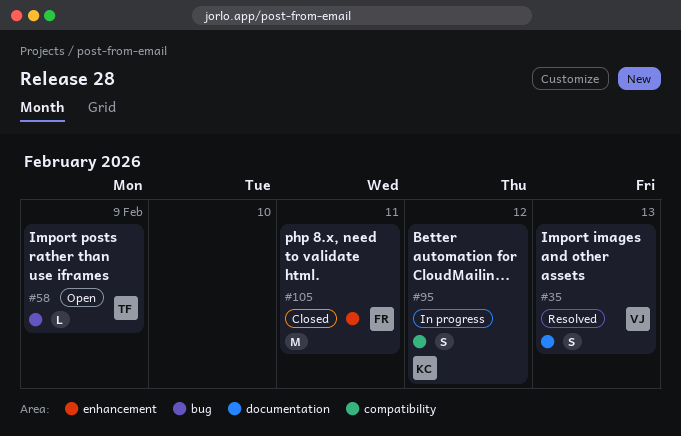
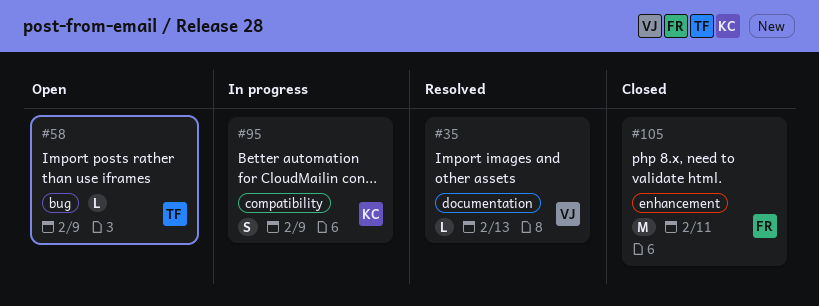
#35, estimate: S -> L
#95, due: Feb 12 -> Feb 9

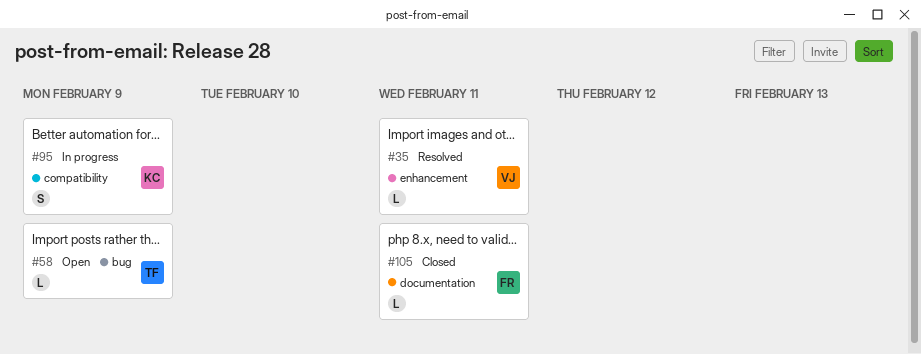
#35, label: documentation -> enhancement
#35, due: Feb 13 -> Feb 11
#105, label: enhancement -> documentation
#105, estimate: M -> L

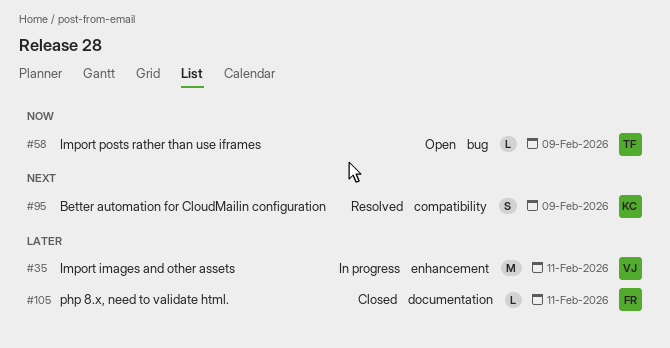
#35, status: Resolved -> In progress
#35, estimate: L -> M
#95, status: In progress -> Resolved

